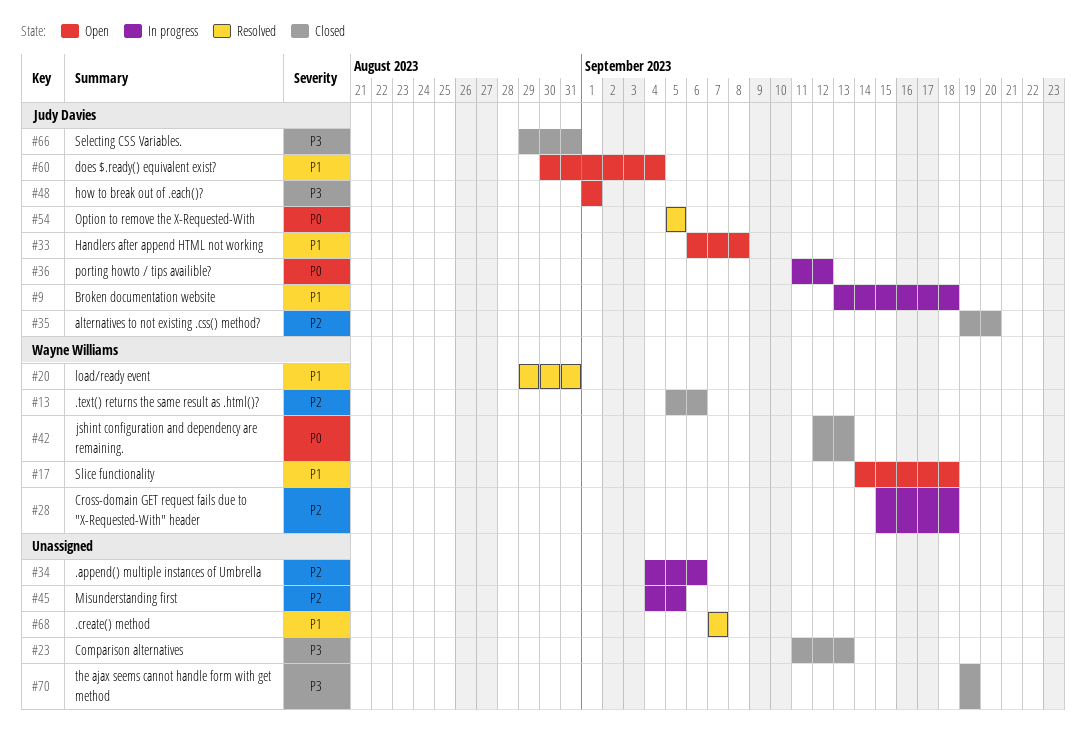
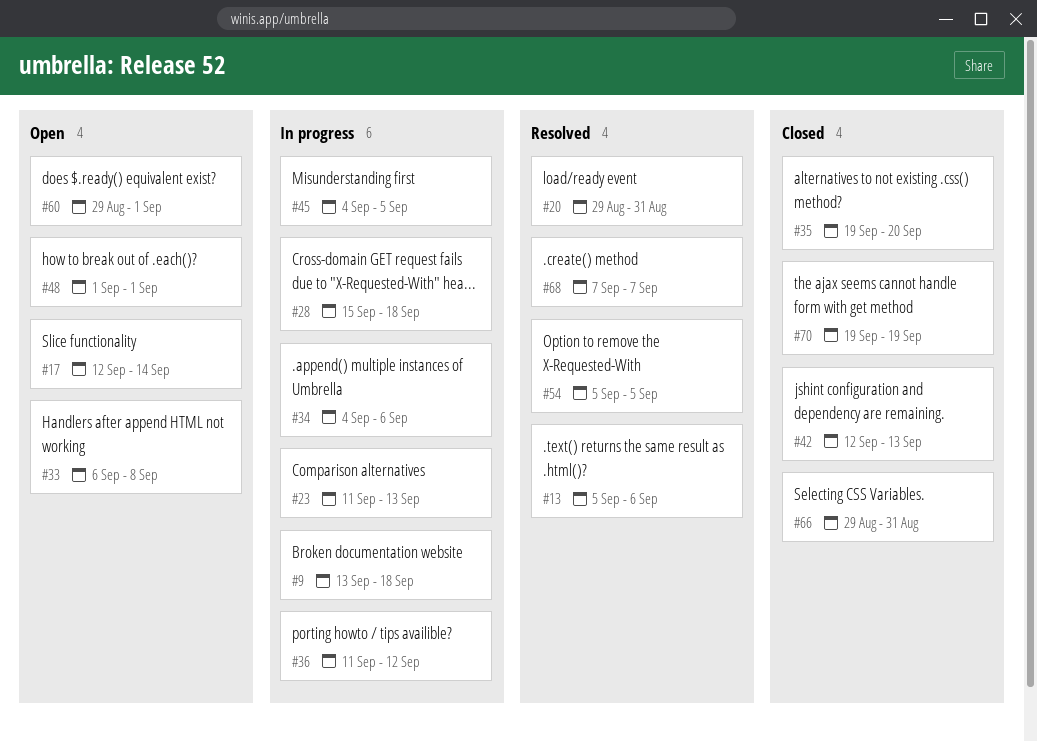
#13, status: Closed -> Resolved
#17, start: Sep 14 -> Sep 12
#17, due: Sep 18 -> Sep 14
#23, status: Closed -> In progress
#60, start: Aug 30 -> Aug 29
#60, due: Sep 4 -> Sep 1

